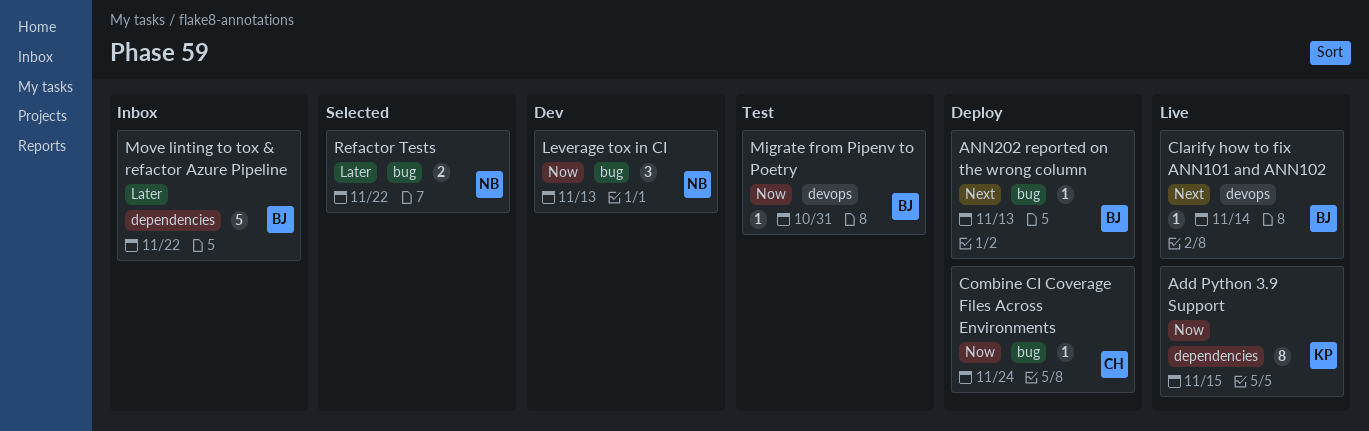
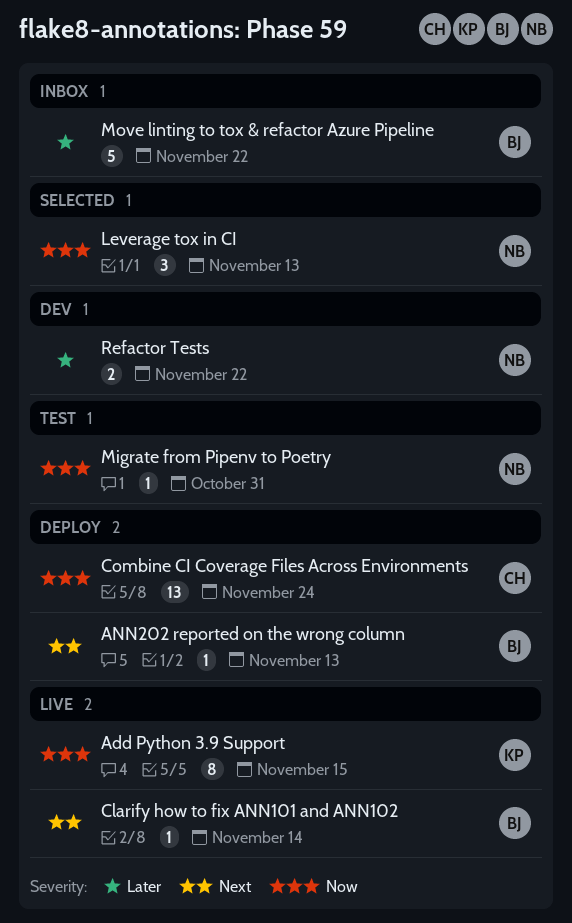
Combine CI Coverage Files Across Environments, estimate: 1 -> 13
Leverage tox in CI, status: Dev -> Selected
Migrate from Pipenv to Poetry, owner: BJ -> NB
Refactor Tests, status: Selected -> Dev

